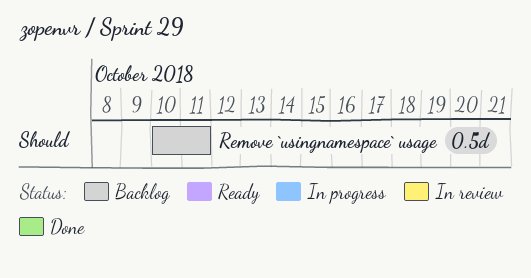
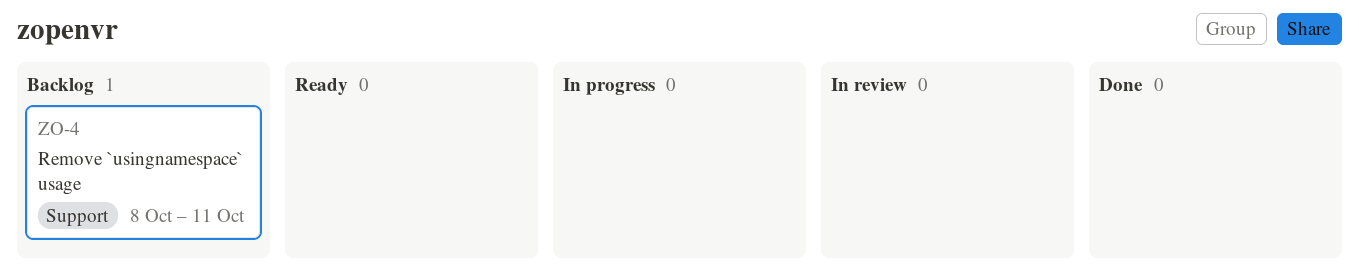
Remove `usingnamespace` usage, start: Oct 10 -> Oct 8

